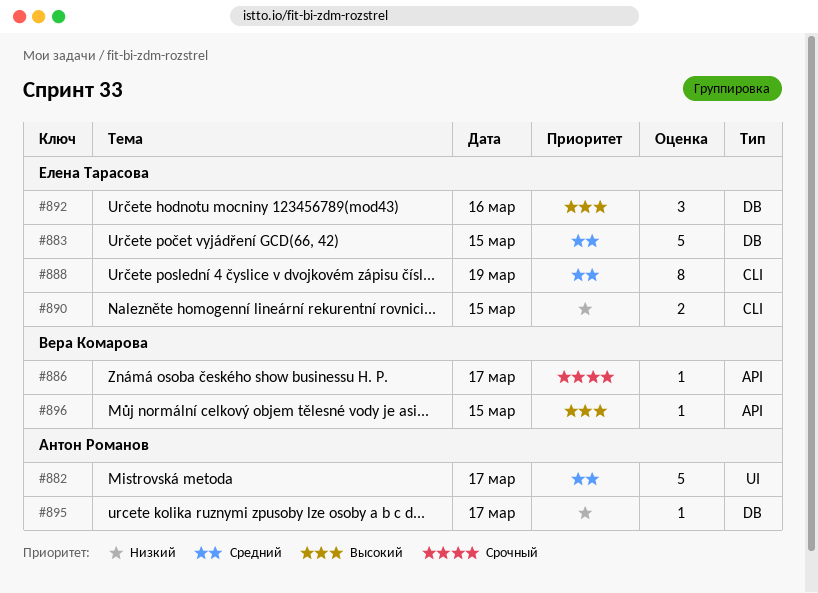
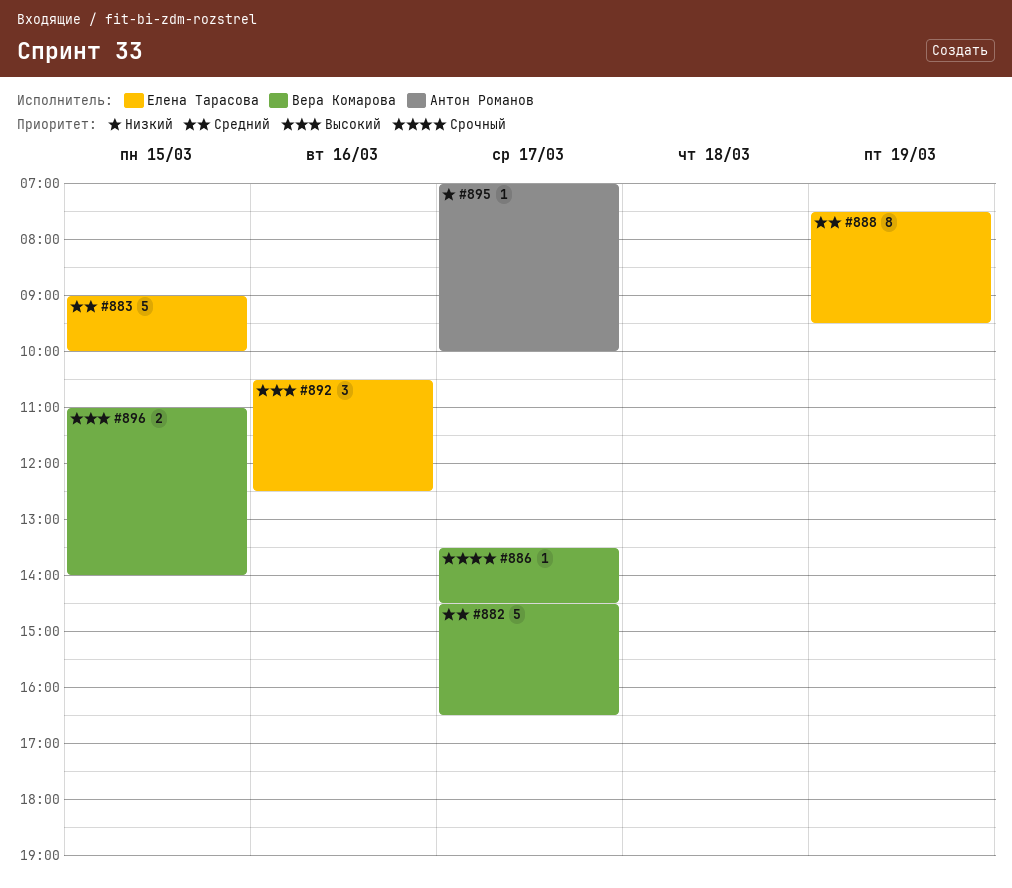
#882, owner: Антон Романов -> Вера Комарова
#890: present -> none
#896, estimate: 1 -> 2

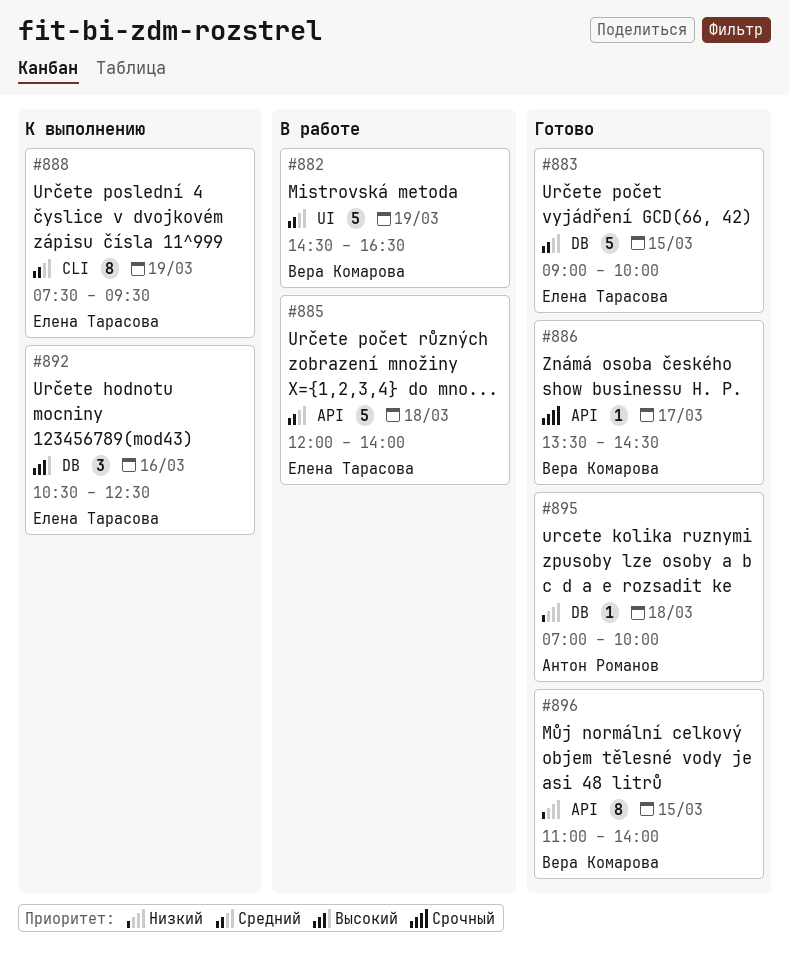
#882, day: Mar 17 -> Mar 19
#885: none -> present
#895, day: Mar 17 -> Mar 18
#896, priority: Высокий -> Низкий
#896, estimate: 2 -> 8

